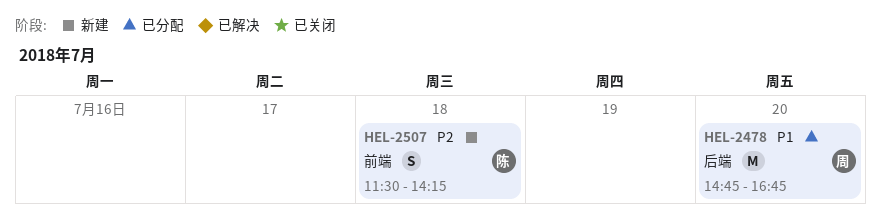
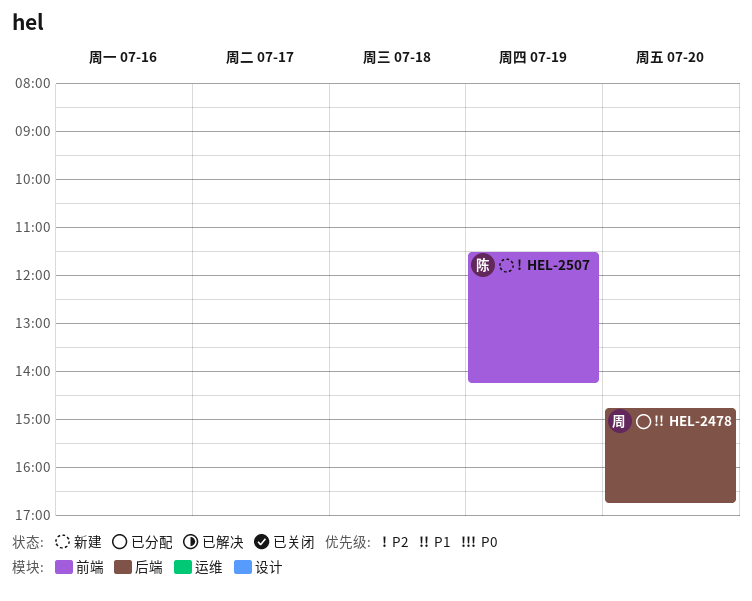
HEL-2507, day: Jul 18 -> Jul 19

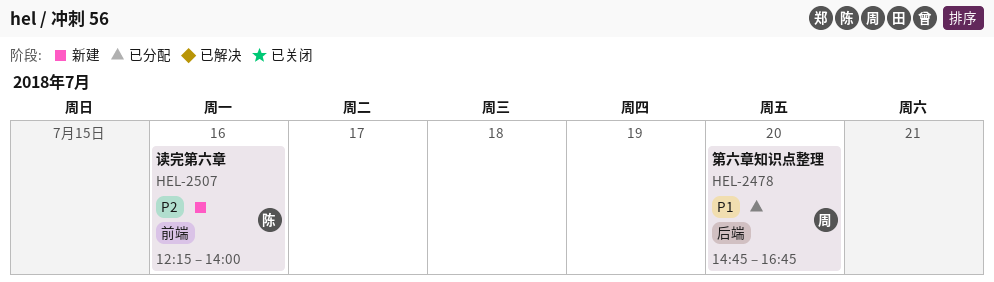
HEL-2507, day: Jul 19 -> Jul 16
HEL-2507, begins: 11:30 -> 12:15
HEL-2507, ends: 14:15 -> 14:00

